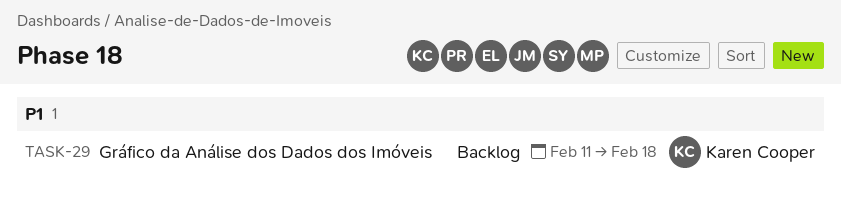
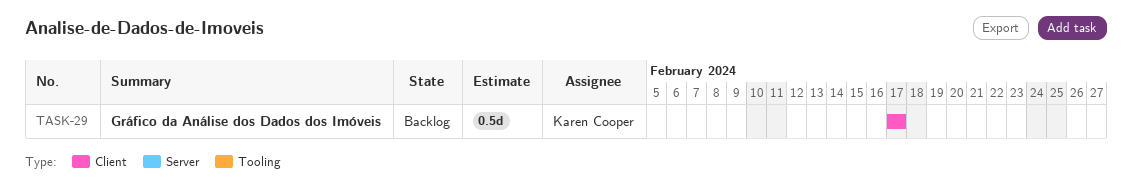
TASK-29, start: Feb 11 -> Feb 17
TASK-29, due: Feb 18 -> Feb 17

